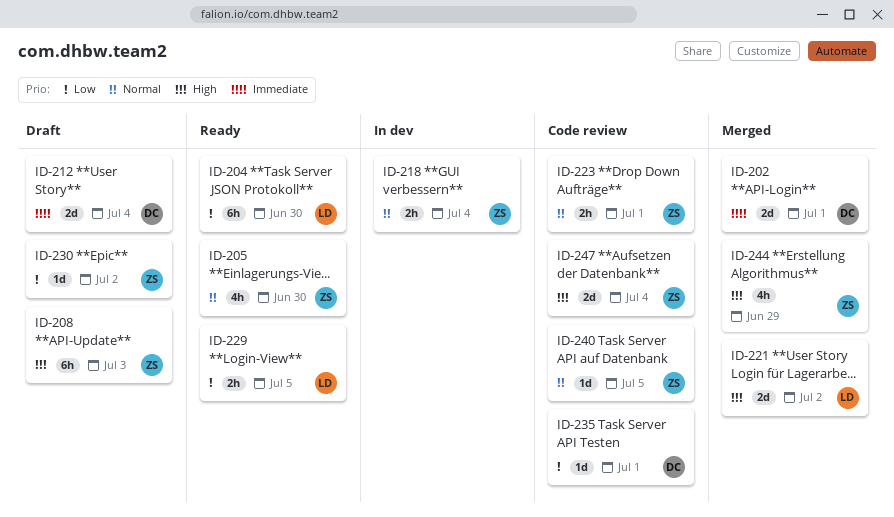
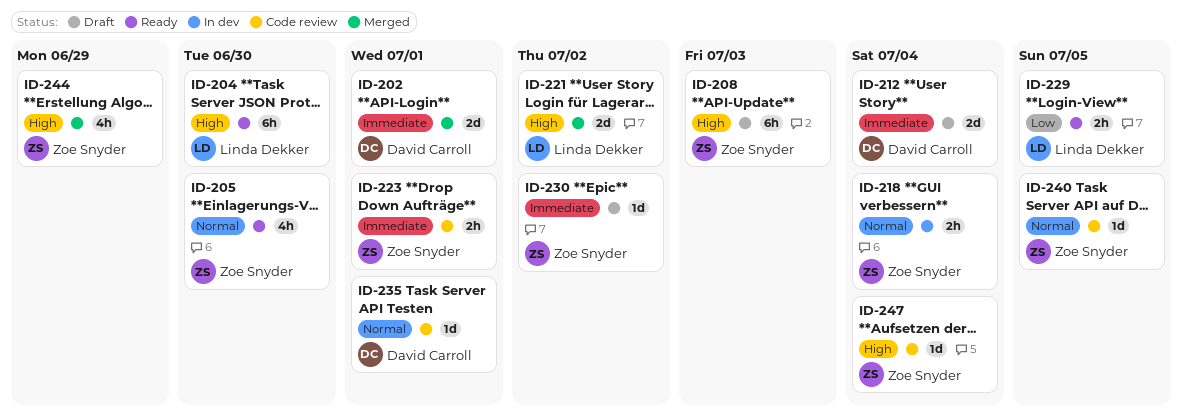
ID-204, priority: Low -> High
ID-223, priority: Normal -> Immediate
ID-230, priority: Low -> Immediate
ID-235, priority: Low -> Normal
ID-247, estimate: 2d -> 1d

